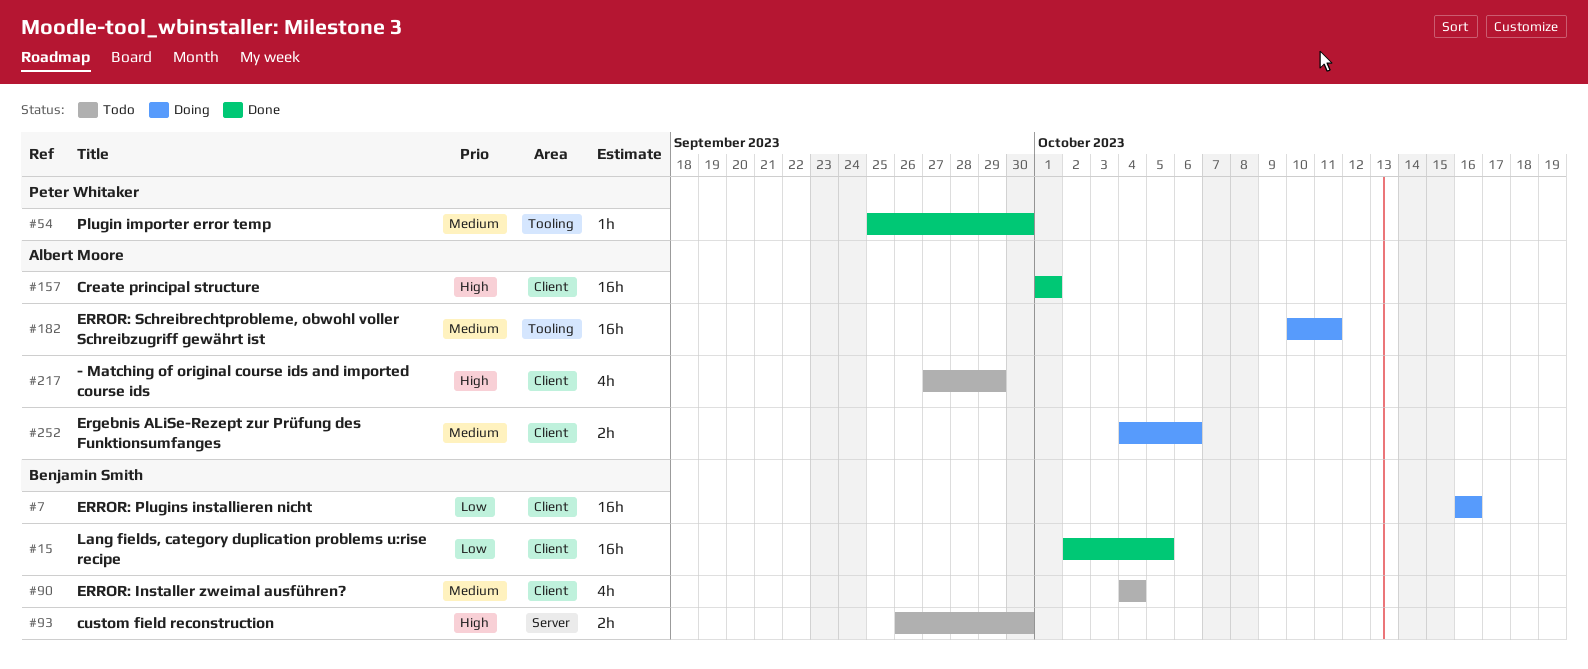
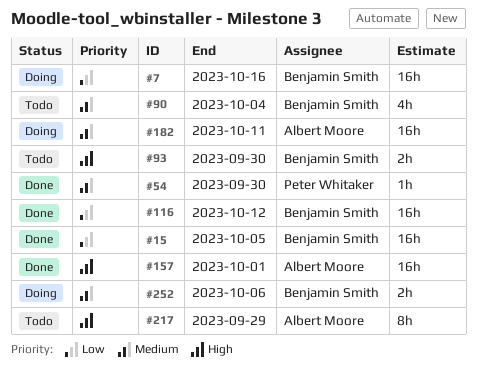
#116: none -> present
#217, estimate: 4h -> 8h
#252, owner: Albert Moore -> Benjamin Smith

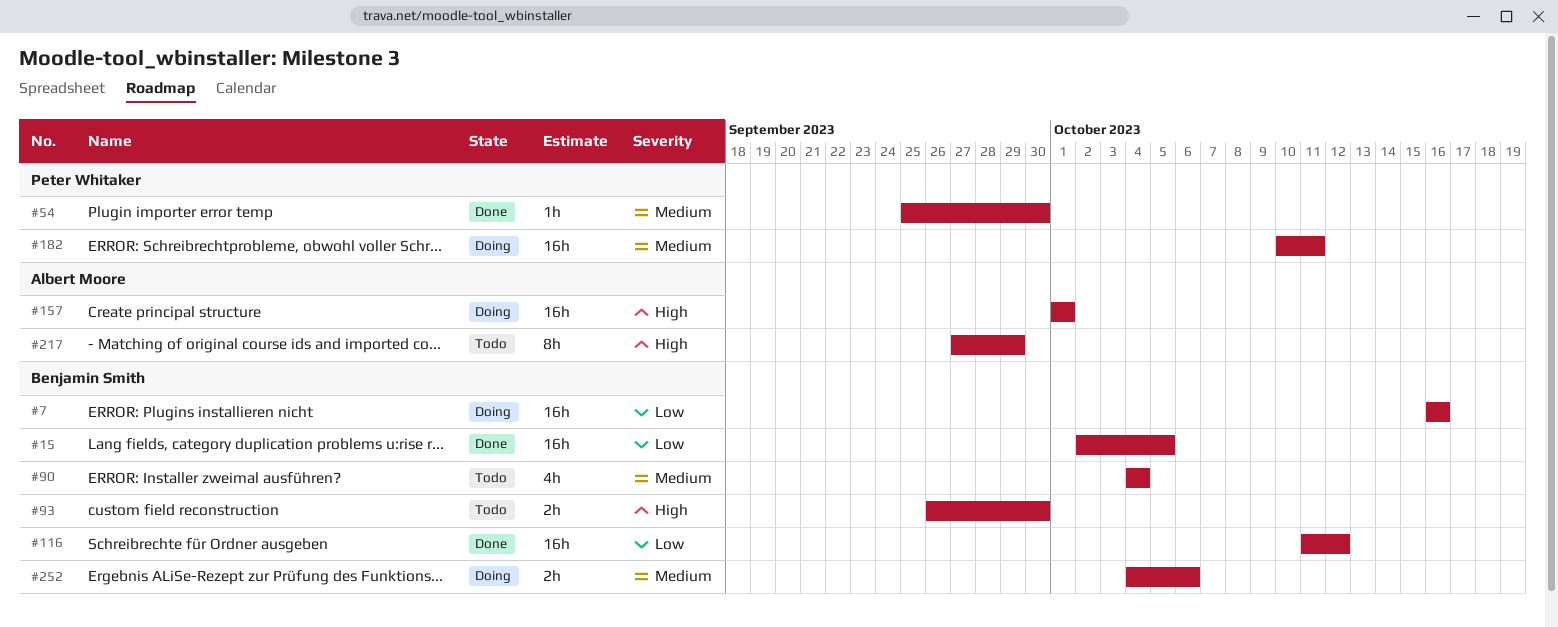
#157, status: Done -> Doing
#182, owner: Albert Moore -> Peter Whitaker

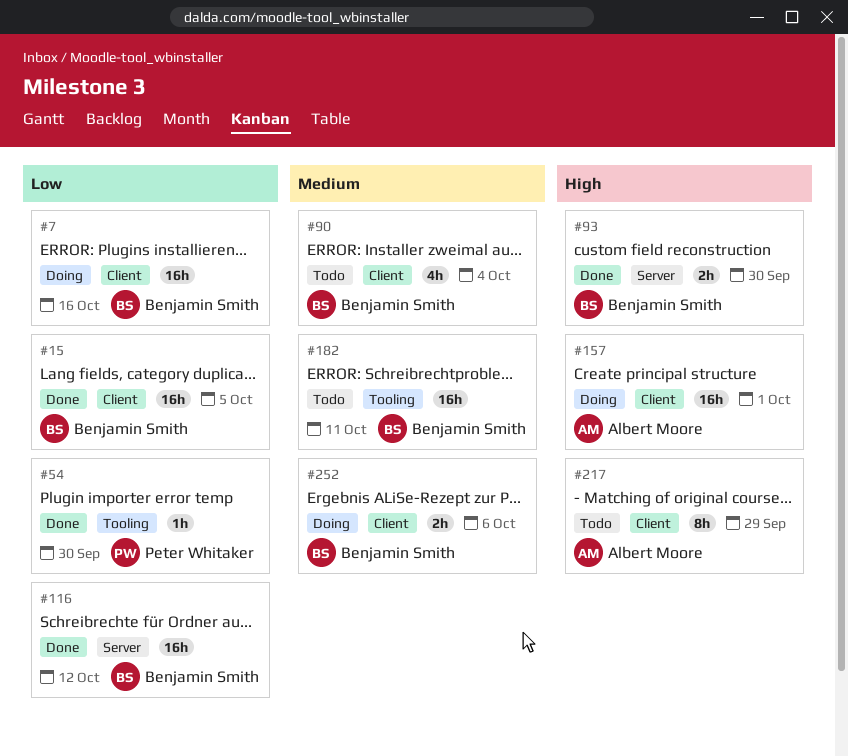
#54, priority: Medium -> Low
#93, status: Todo -> Done
#182, status: Doing -> Todo
#182, owner: Peter Whitaker -> Benjamin Smith

